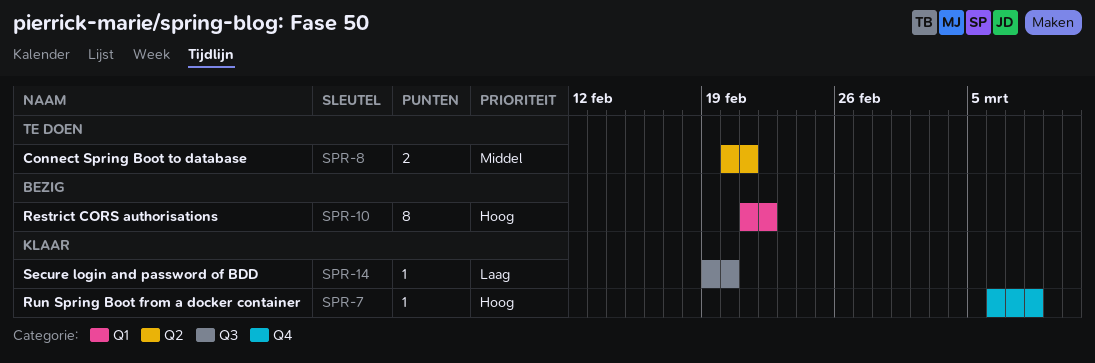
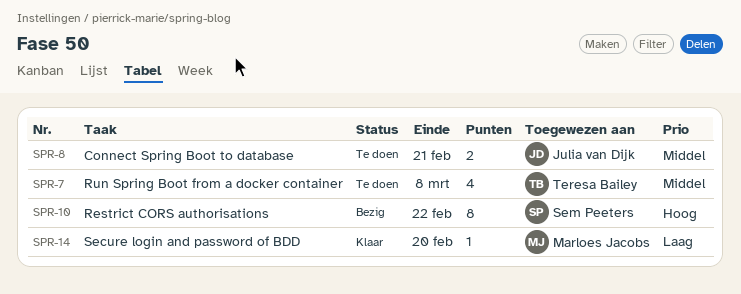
SPR-7, status: Klaar -> Te doen
SPR-7, priority: Hoog -> Middel
SPR-7, estimate: 1 -> 4

